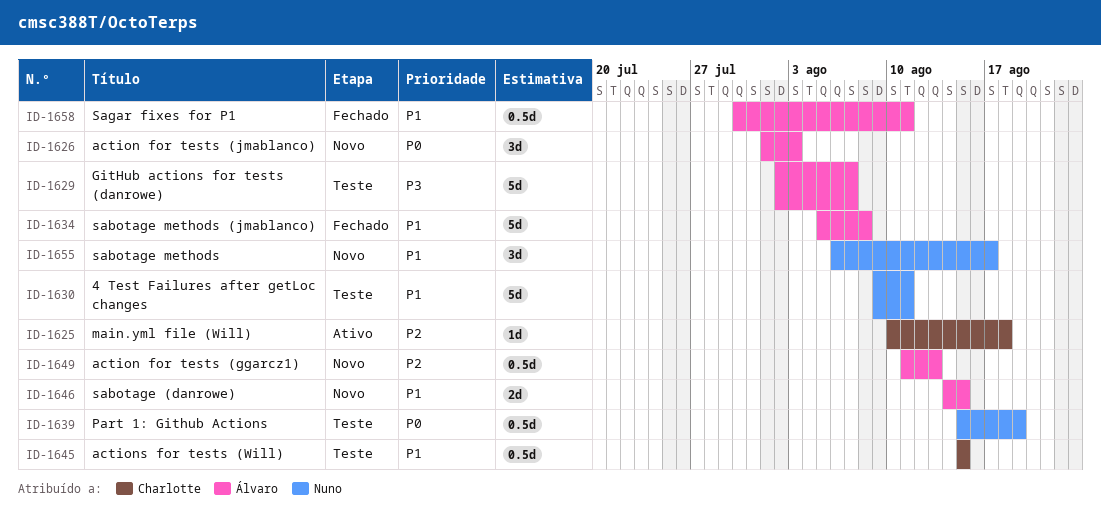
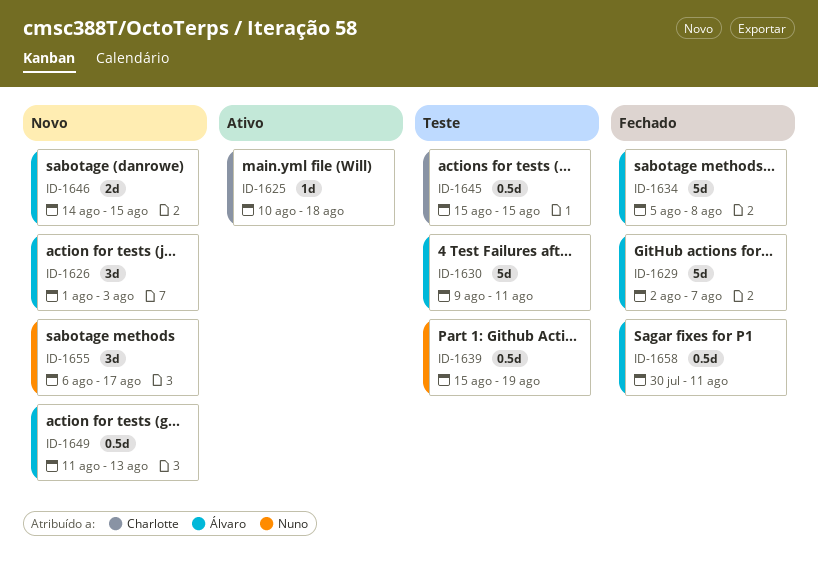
ID-1629, status: Teste -> Fechado
ID-1630, owner: Nuno -> Álvaro

